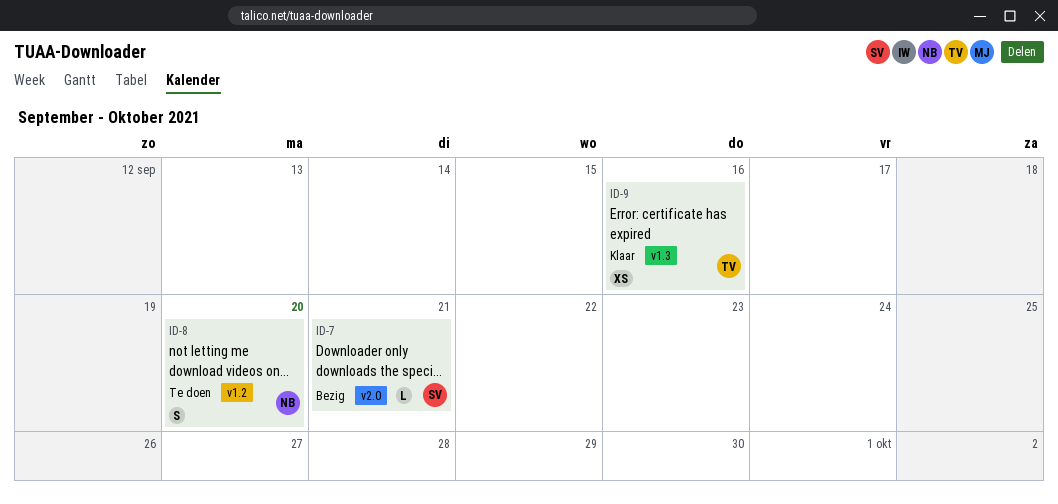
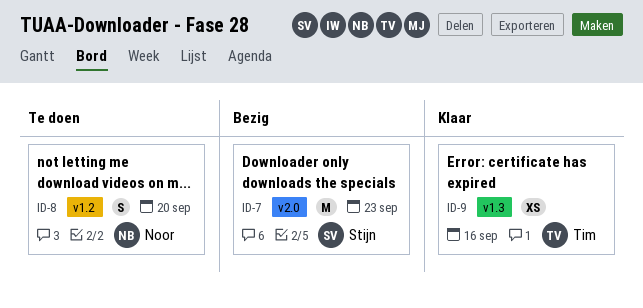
ID-7, estimate: L -> M
ID-7, due: Sep 21 -> Sep 23

